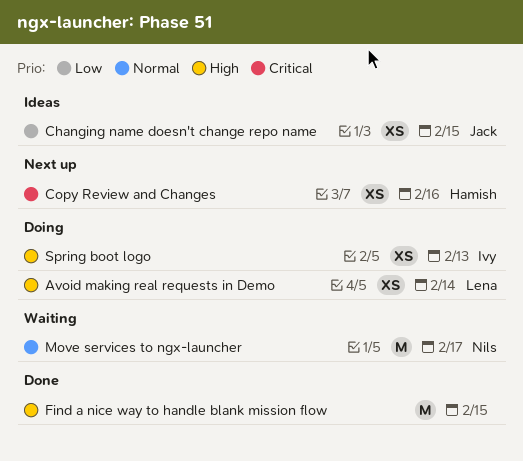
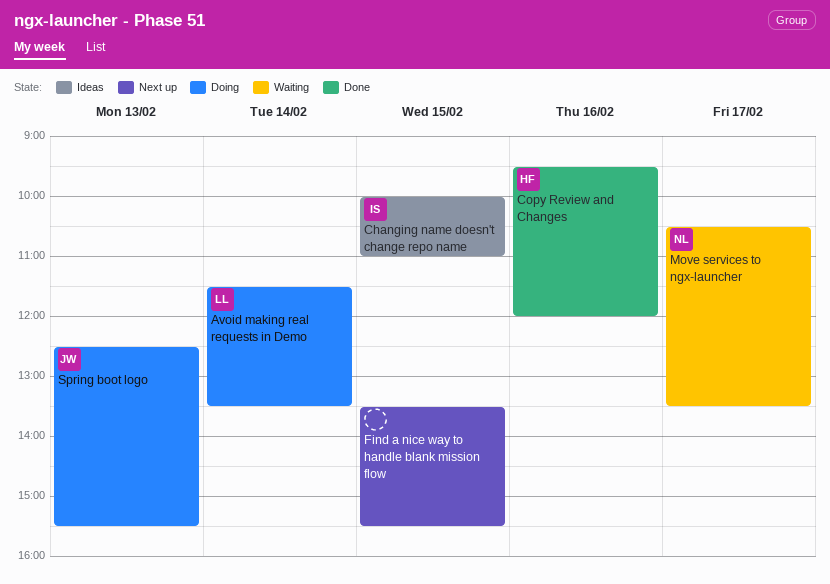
Changing name doesn't change repo name, owner: Jack -> Ivy
Copy Review and Changes, status: Next up -> Done
Find a nice way to handle blank mission flow, status: Done -> Next up
Spring boot logo, owner: Ivy -> Jack

